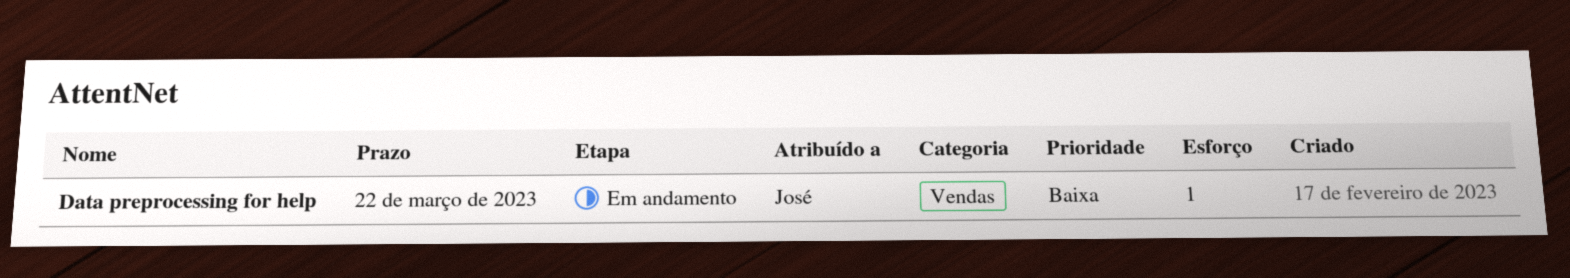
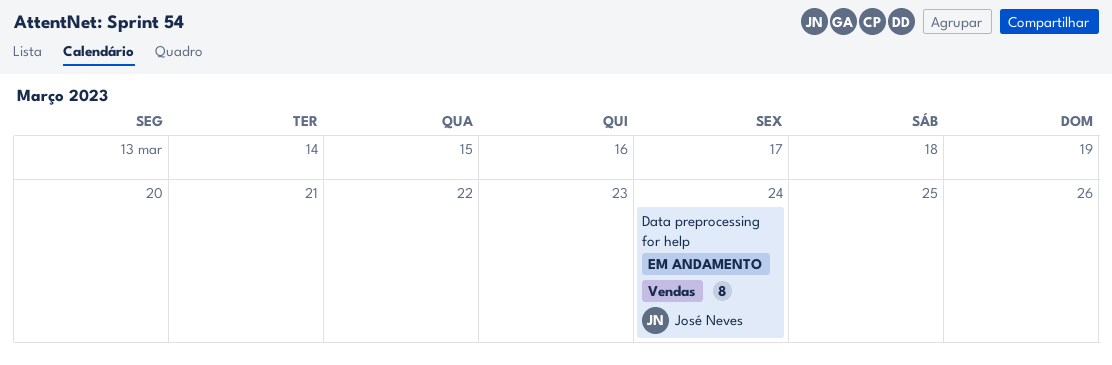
Data preprocessing for help, estimate: 1 -> 8
Data preprocessing for help, due: Mar 22 -> Mar 24

